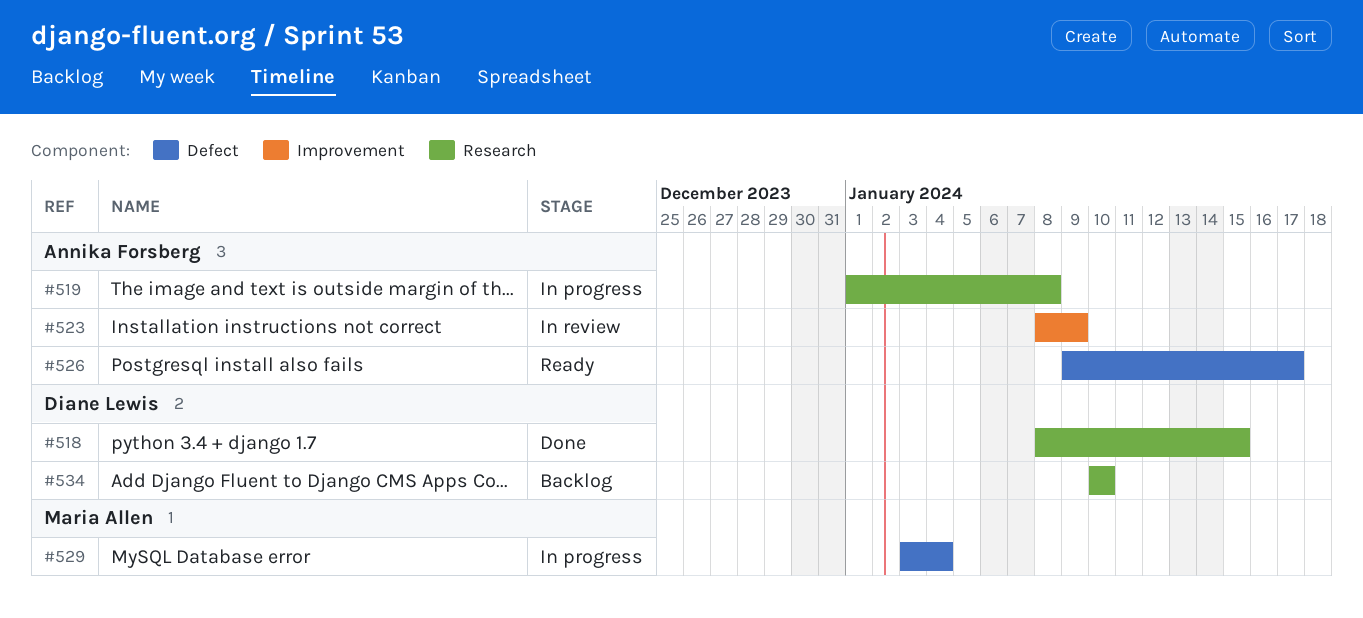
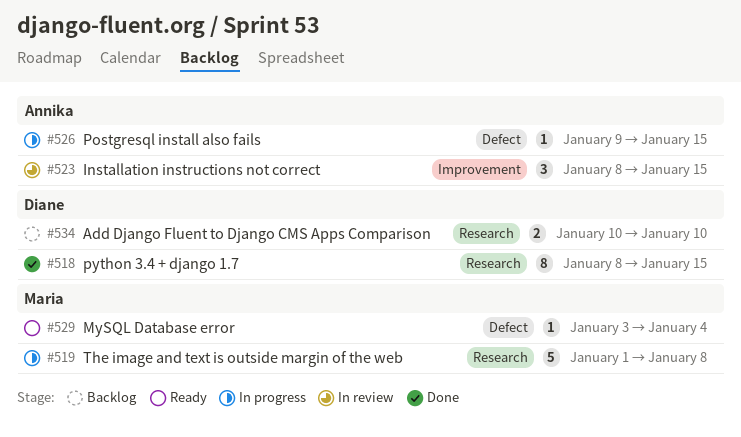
#519, owner: Annika Forsberg -> Maria Allen
#523, due: Jan 9 -> Jan 15
#526, status: Ready -> In progress
#526, due: Jan 17 -> Jan 15
#529, status: In progress -> Ready

